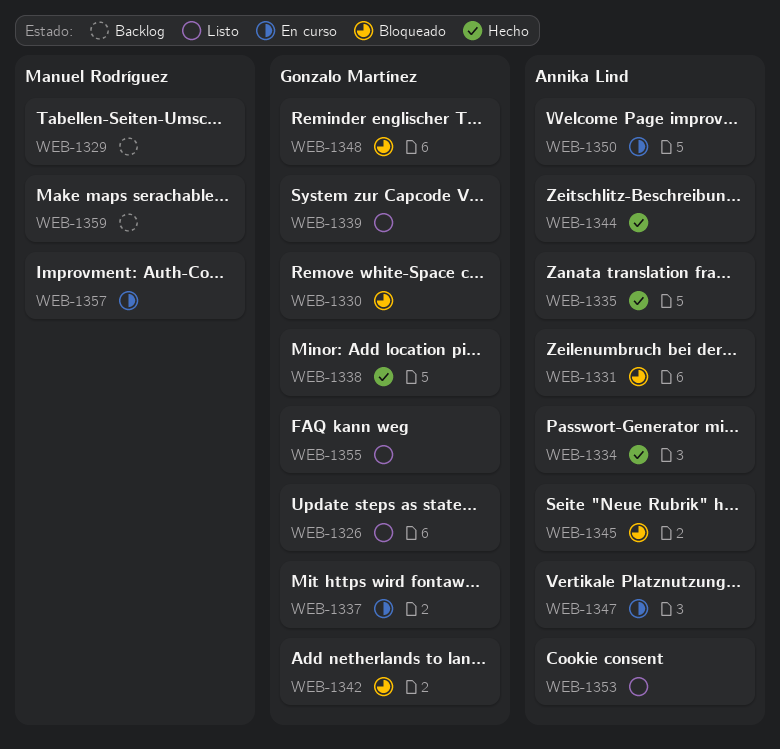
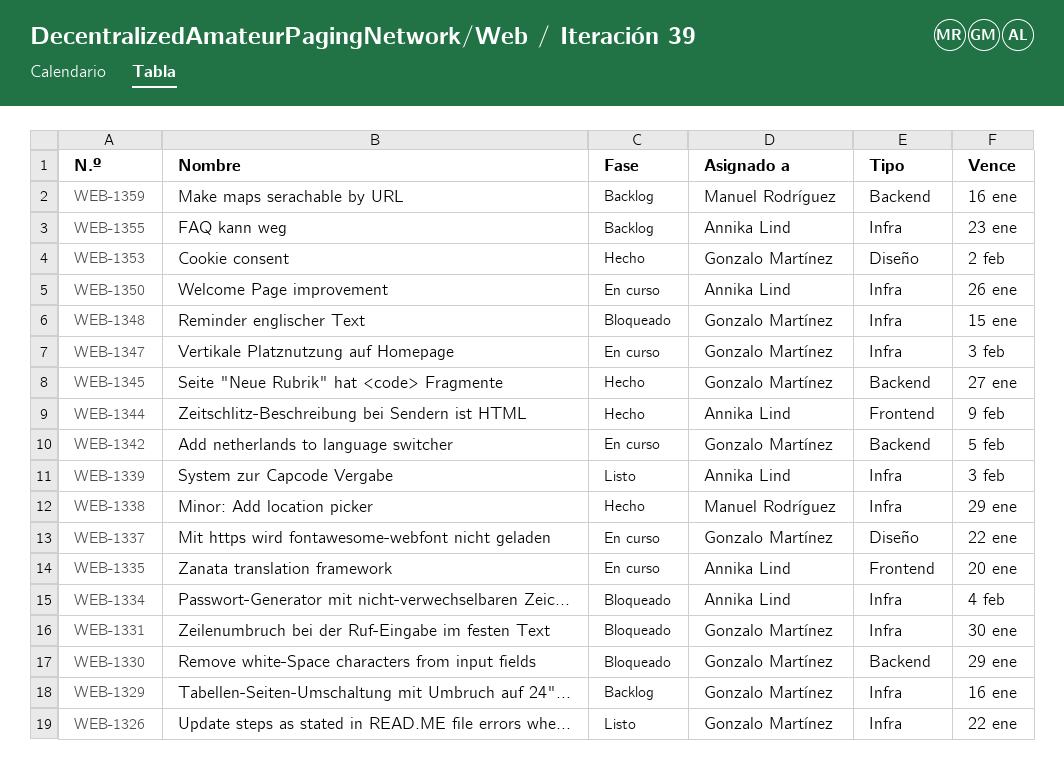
WEB-1329, owner: Manuel Rodríguez -> Gonzalo Martínez
WEB-1331, owner: Annika Lind -> Gonzalo Martínez
WEB-1334, status: Hecho -> Bloqueado
WEB-1335, status: Hecho -> En curso
WEB-1338, owner: Gonzalo Martínez -> Manuel Rodríguez
WEB-1339, owner: Gonzalo Martínez -> Annika Lind
WEB-1342, status: Bloqueado -> En curso
WEB-1345, status: Bloqueado -> Hecho
WEB-1345, owner: Annika Lind -> Gonzalo Martínez
WEB-1347, owner: Annika Lind -> Gonzalo Martínez
WEB-1353, status: Listo -> Hecho
WEB-1353, owner: Annika Lind -> Gonzalo Martínez
WEB-1355, status: Listo -> Backlog
WEB-1355, owner: Gonzalo Martínez -> Annika Lind
WEB-1357: present -> none

